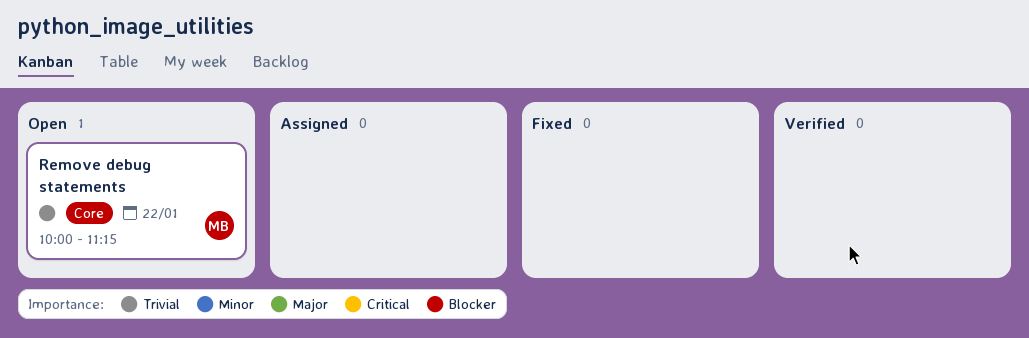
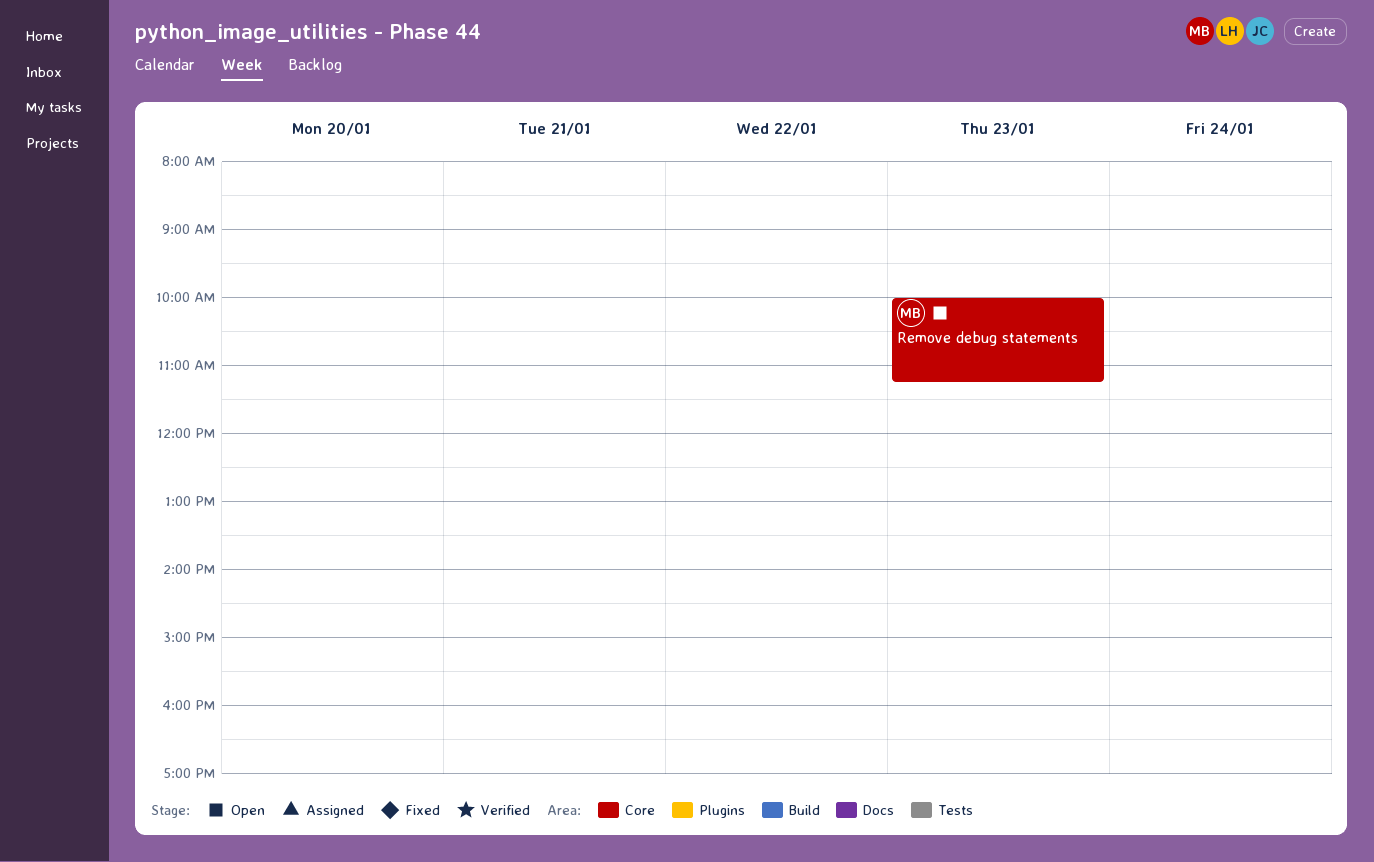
Remove debug statements, day: Jan 22 -> Jan 23

